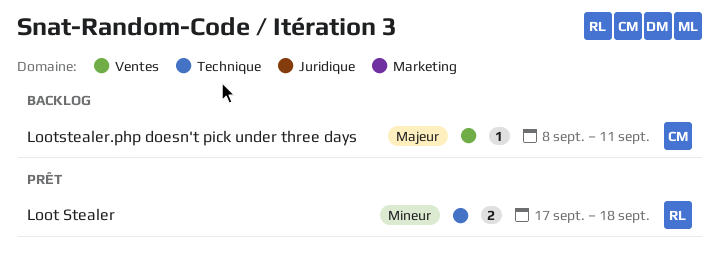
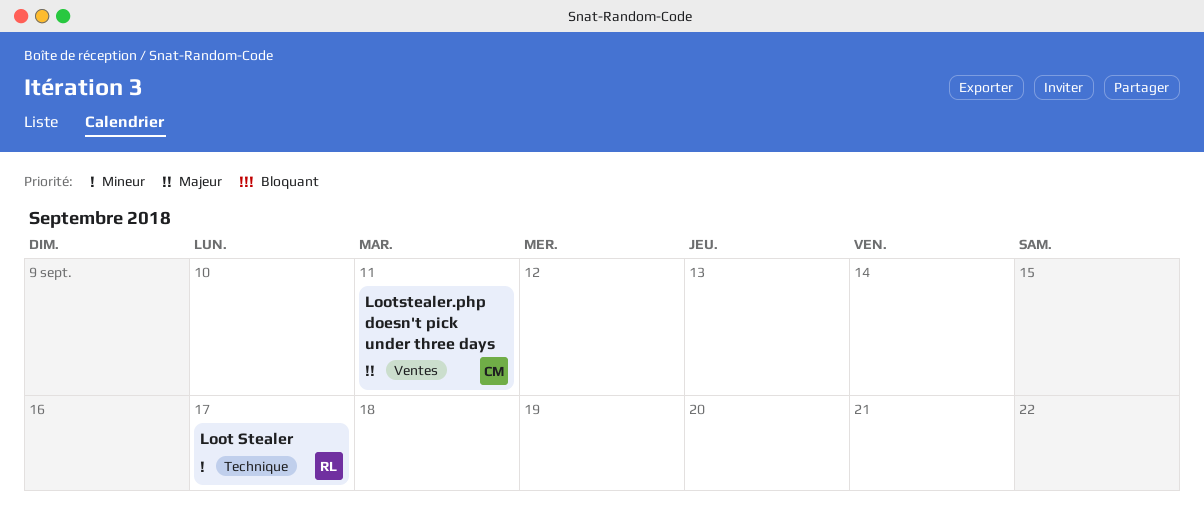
Loot Stealer, due: Sep 18 -> Sep 17

